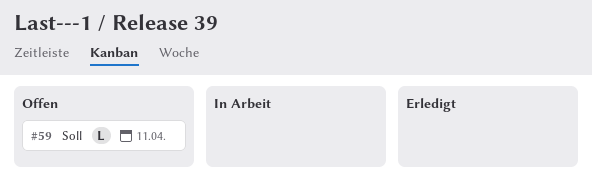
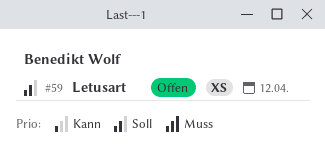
#59, estimate: L -> XS
#59, due: Apr 11 -> Apr 12

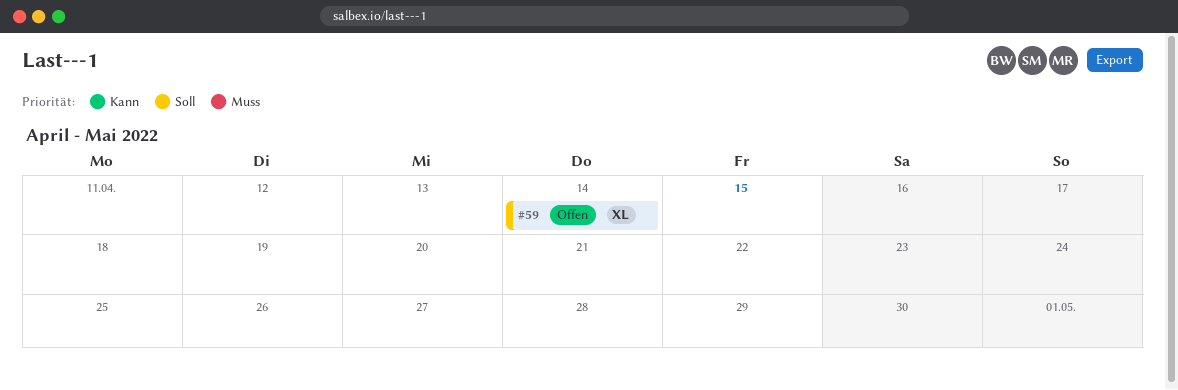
#59, estimate: XS -> XL
#59, due: Apr 12 -> Apr 14

